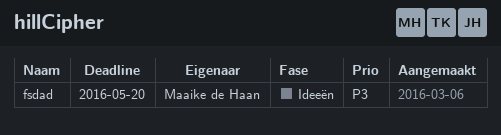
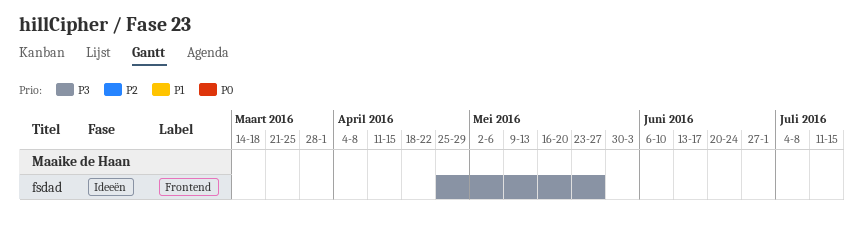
fsdad, due: May 20 -> May 27

